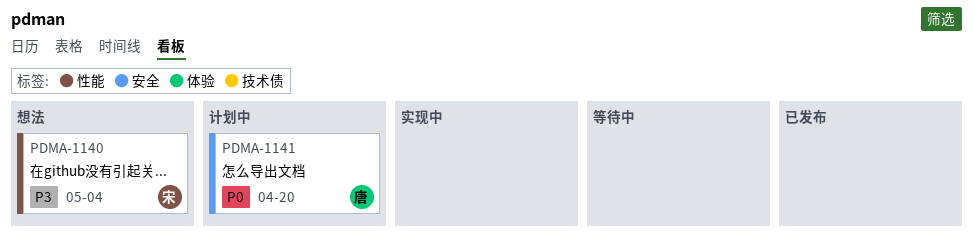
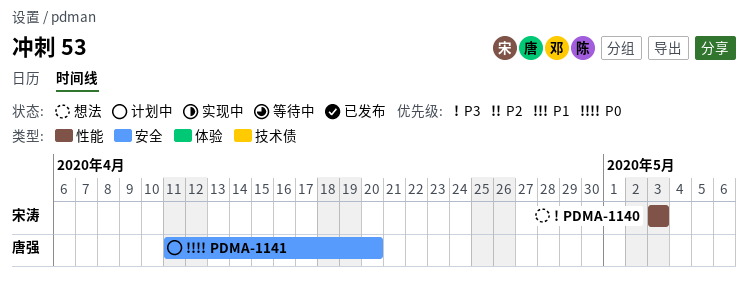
PDMA-1140, due: May 4 -> May 3

